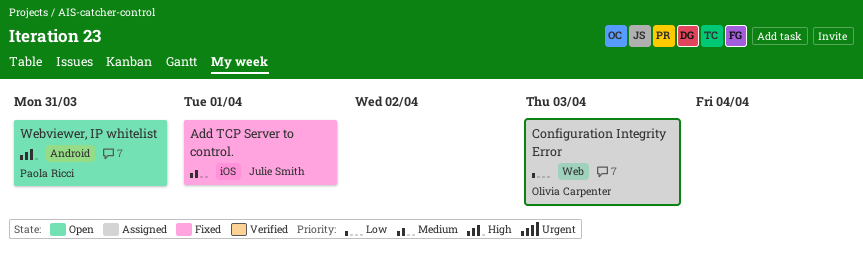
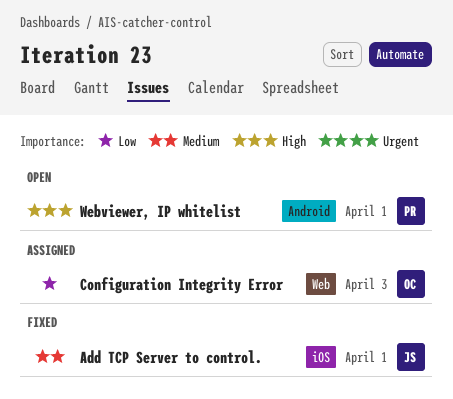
Webviewer, IP whitelist, due: Mar 31 -> Apr 1

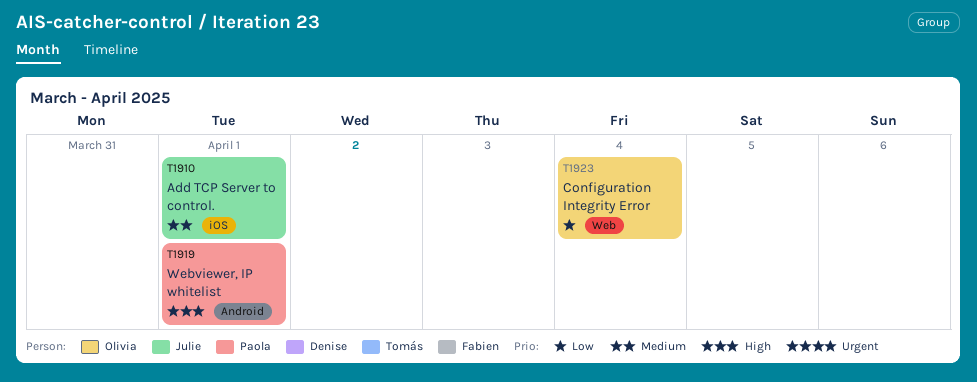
Configuration Integrity Error, due: Apr 3 -> Apr 4

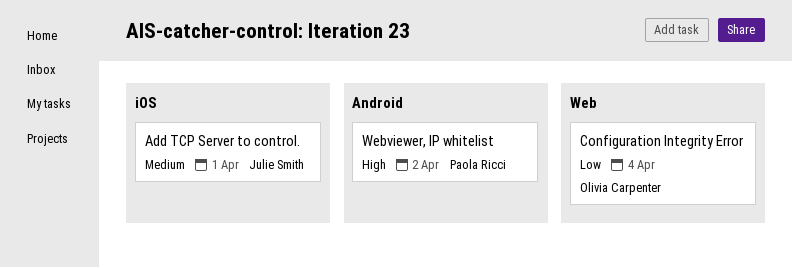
Webviewer, IP whitelist, due: Apr 1 -> Apr 2

